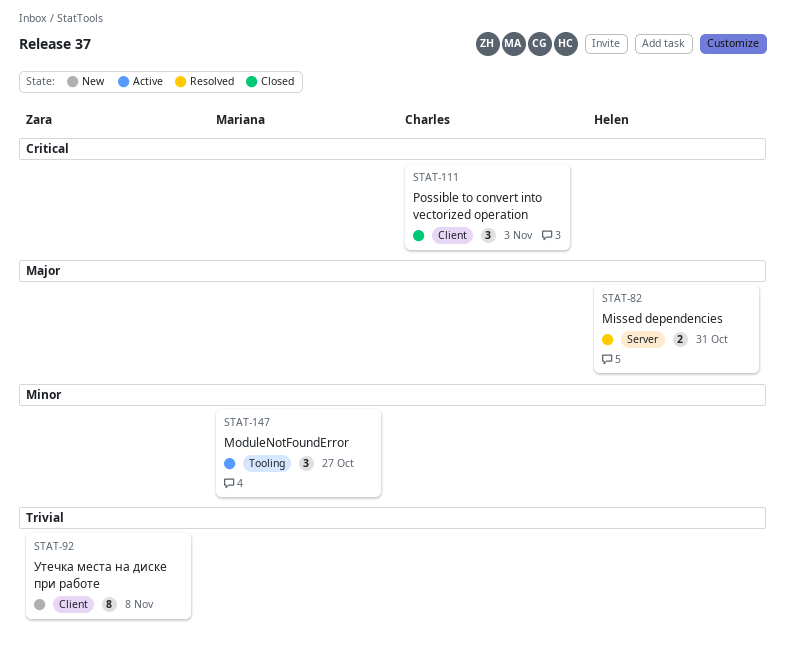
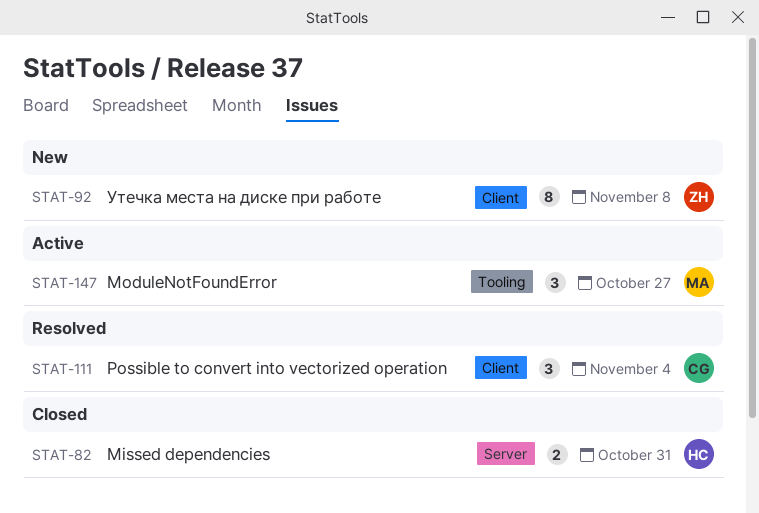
STAT-82, status: Resolved -> Closed
STAT-111, status: Closed -> Resolved
STAT-111, due: Nov 3 -> Nov 4

